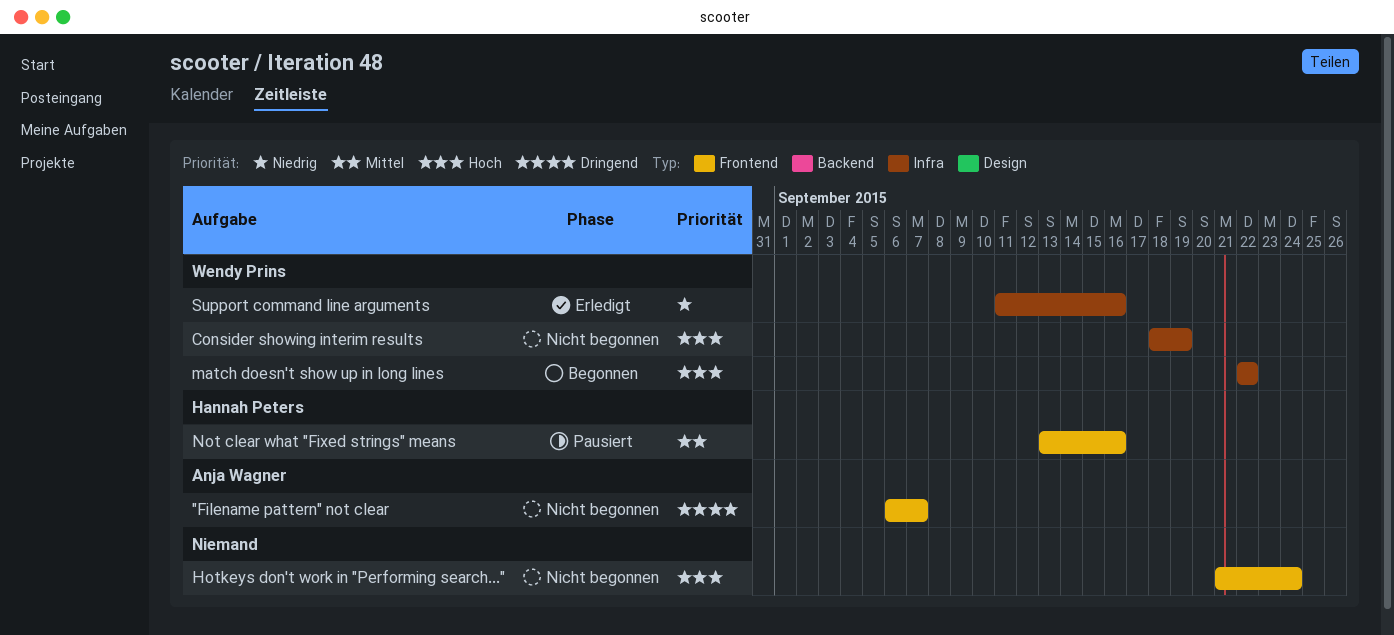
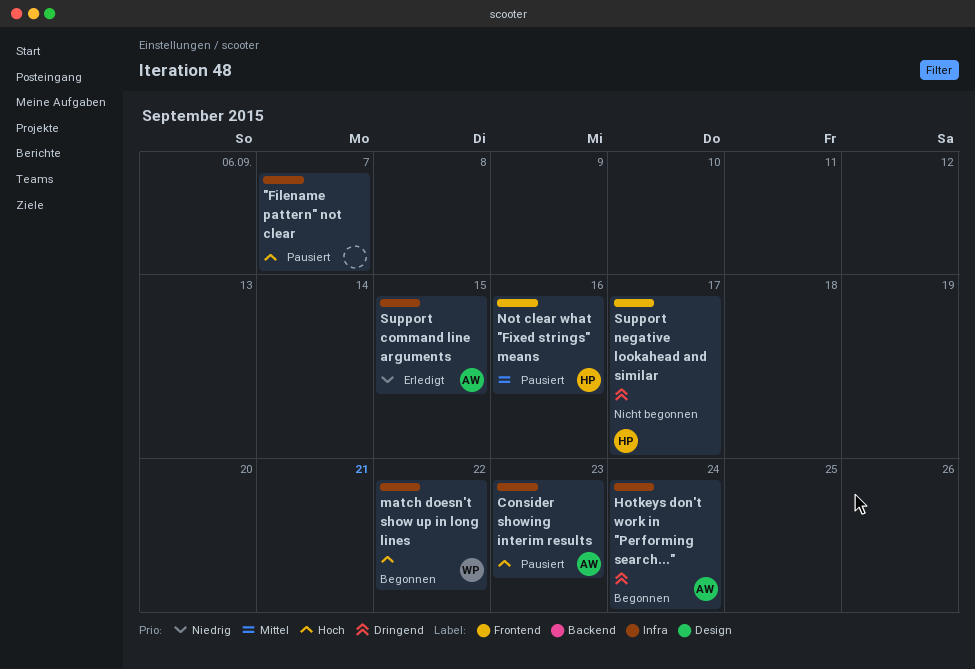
"Filename pattern" not clear, status: Nicht begonnen -> Pausiert
"Filename pattern" not clear, owner: Anja Wagner -> none
"Filename pattern" not clear, priority: Dringend -> Hoch
"Filename pattern" not clear, label: Frontend -> Infra
Consider showing interim results, status: Nicht begonnen -> Pausiert
Consider showing interim results, owner: Wendy Prins -> Anja Wagner
Consider showing interim results, due: Sep 19 -> Sep 23
Hotkeys don't work in "Performing search...", status: Nicht begonnen -> Begonnen
Hotkeys don't work in "Performing search...", owner: none -> Anja Wagner
Hotkeys don't work in "Performing search...", priority: Hoch -> Dringend
Hotkeys don't work in "Performing search...", label: Frontend -> Infra
Support command line arguments, owner: Wendy Prins -> Anja Wagner
Support command line arguments, due: Sep 16 -> Sep 15
Support negative lookahead and similar: none -> present

